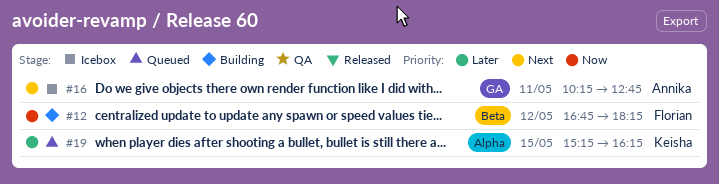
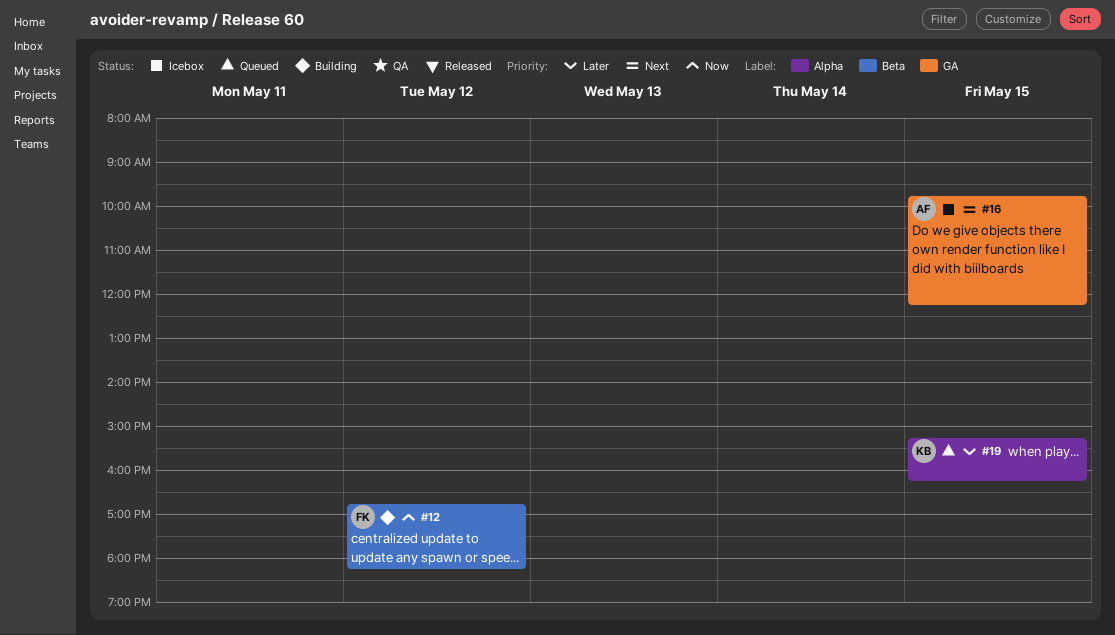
#16, day: May 11 -> May 15
#16, begins: 10:15 -> 09:45
#16, ends: 12:45 -> 12:15

